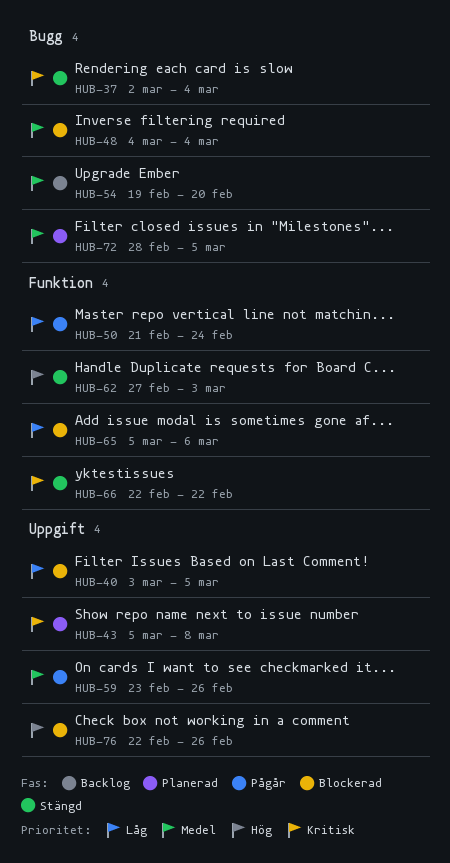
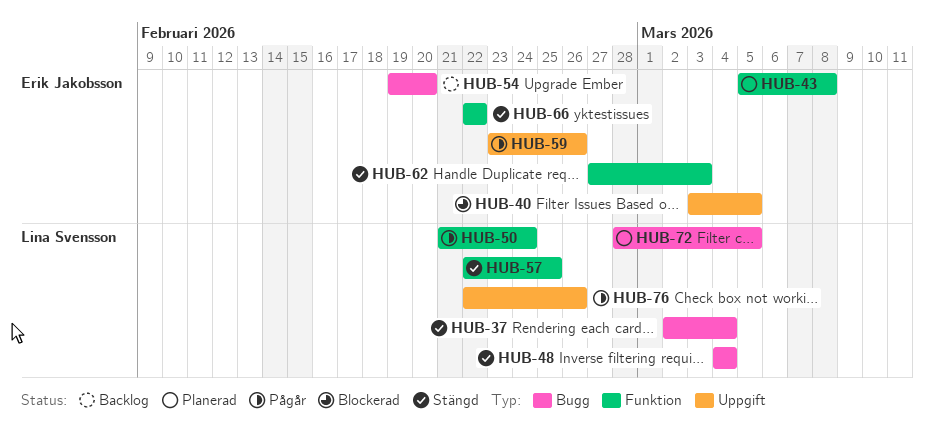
HUB-43, label: Uppgift -> Funktion
HUB-48, status: Blockerad -> Stängd
HUB-57: none -> present
HUB-65: present -> none
HUB-76, status: Blockerad -> Pågår

